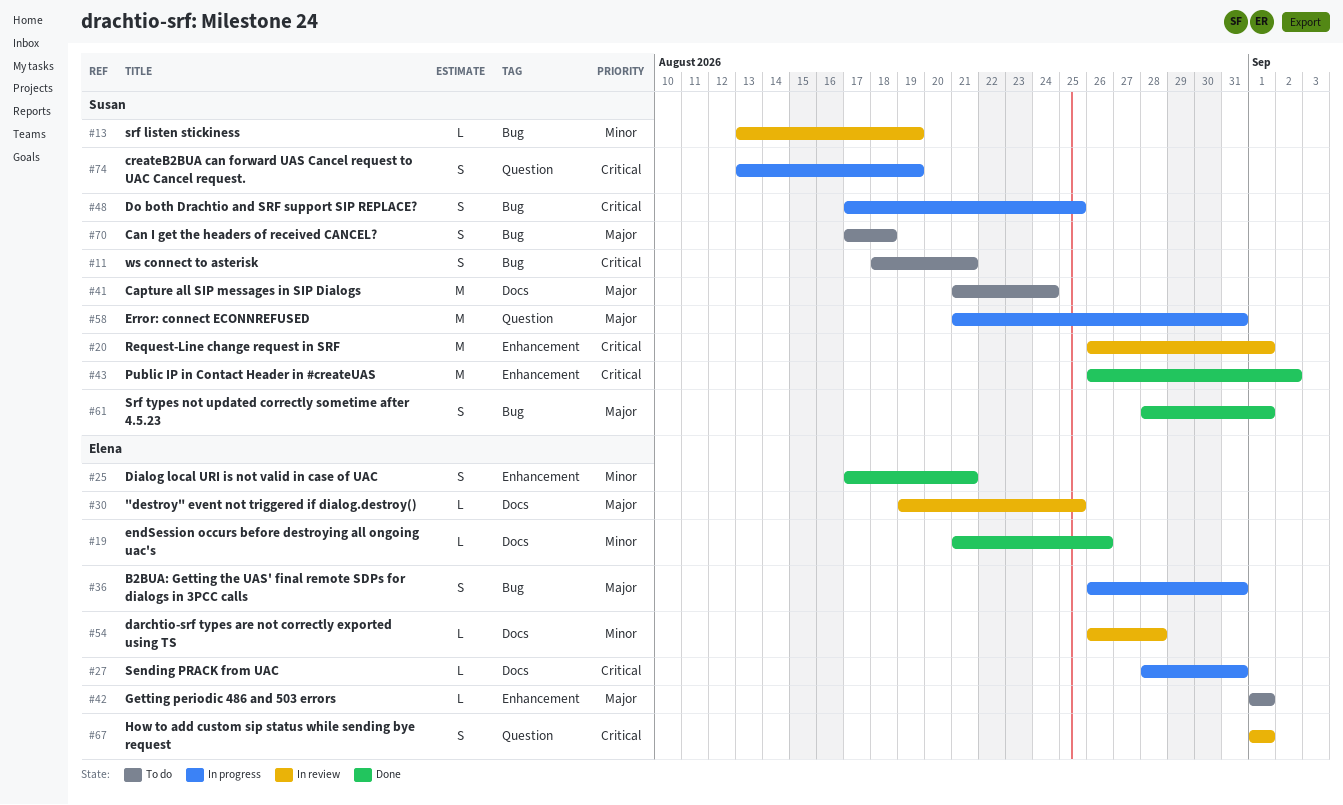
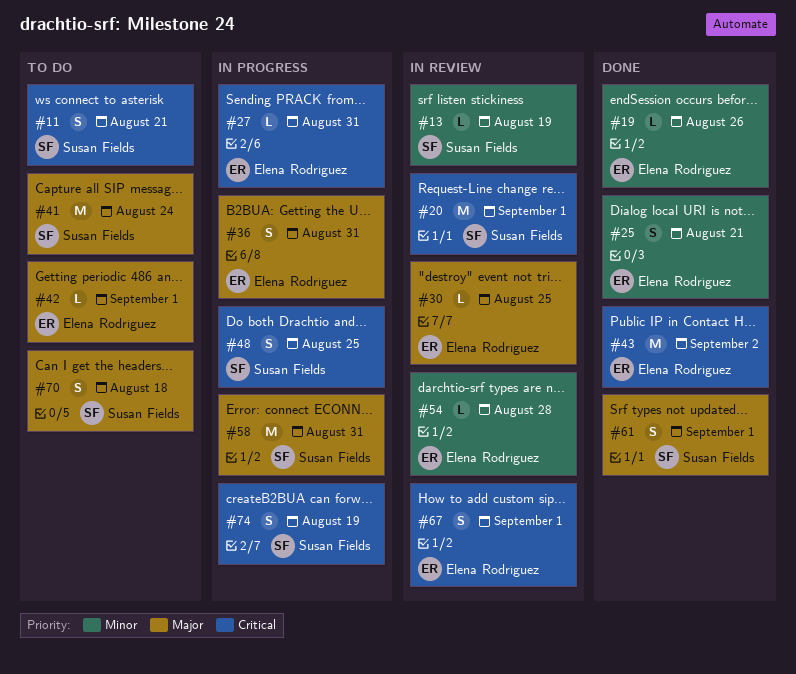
#43, owner: Susan Fields -> Elena Rodríguez

